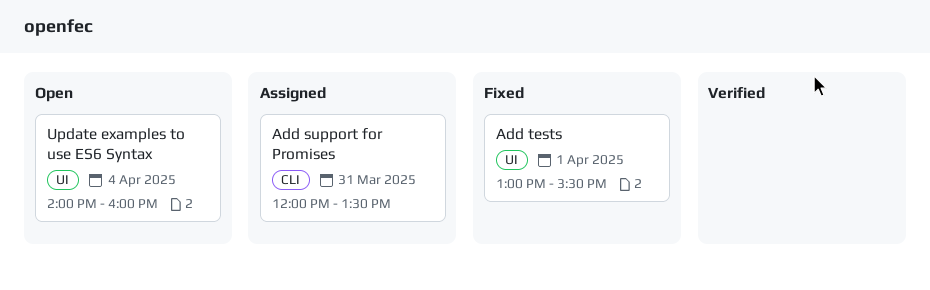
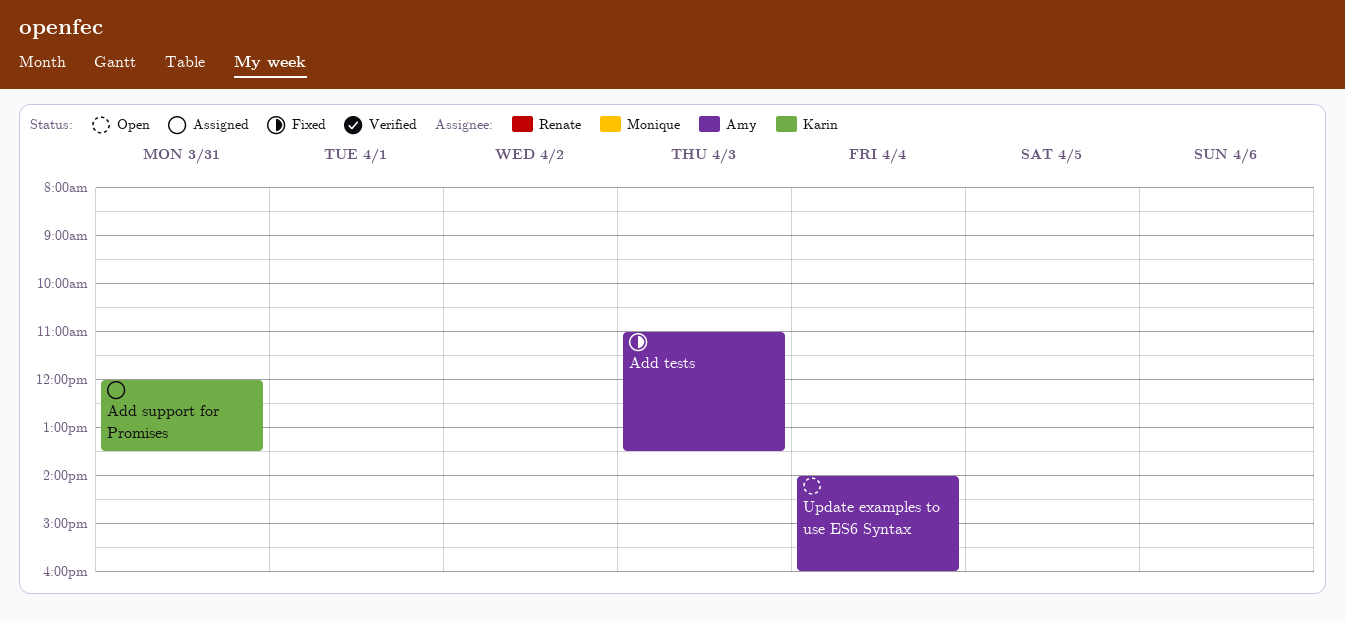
Add tests, day: Apr 1 -> Apr 3
Add tests, begins: 13:00 -> 11:00
Add tests, ends: 15:30 -> 13:30

